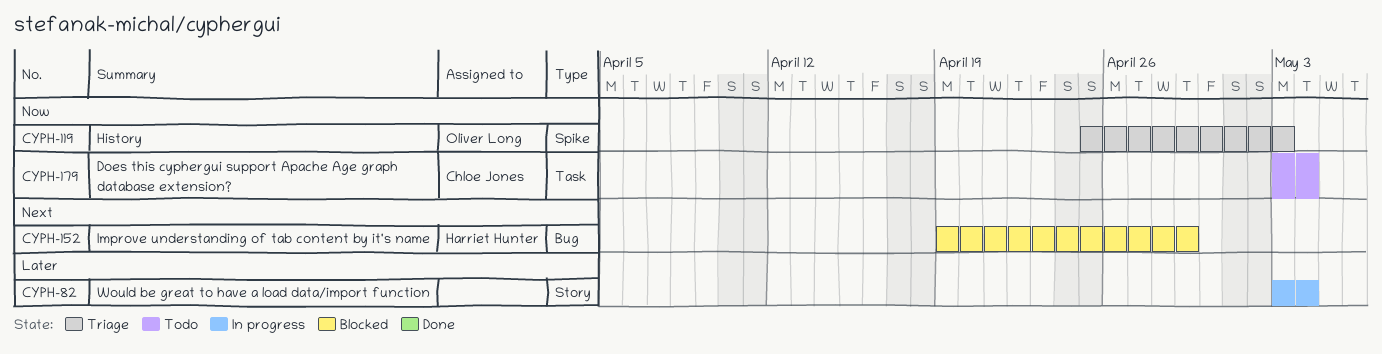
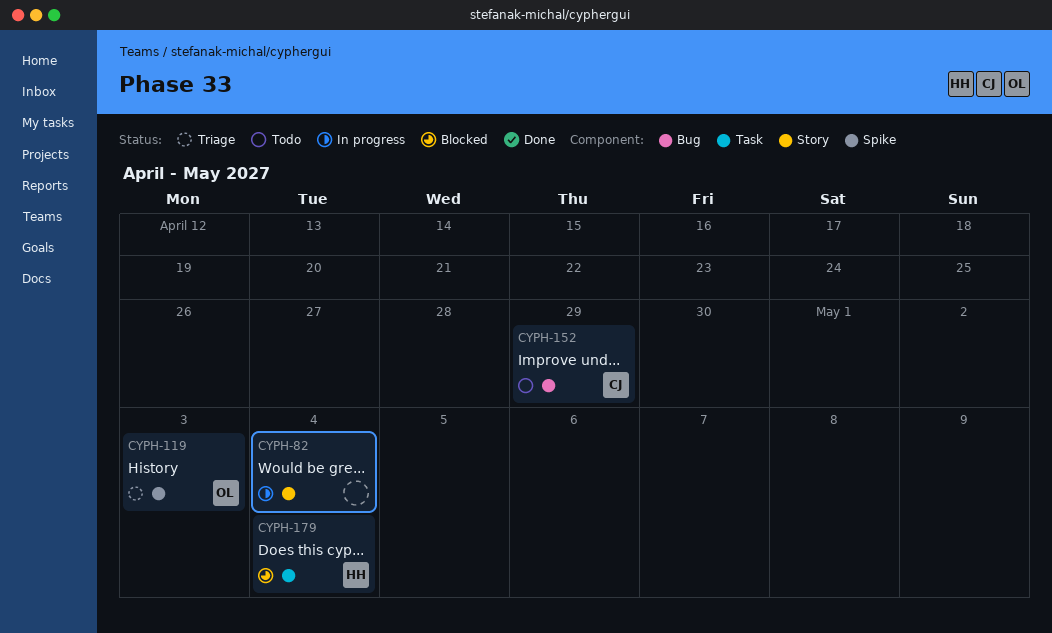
CYPH-152, status: Blocked -> Todo
CYPH-152, owner: Harriet Hunter -> Chloe Jones
CYPH-179, status: Todo -> Blocked
CYPH-179, owner: Chloe Jones -> Harriet Hunter

